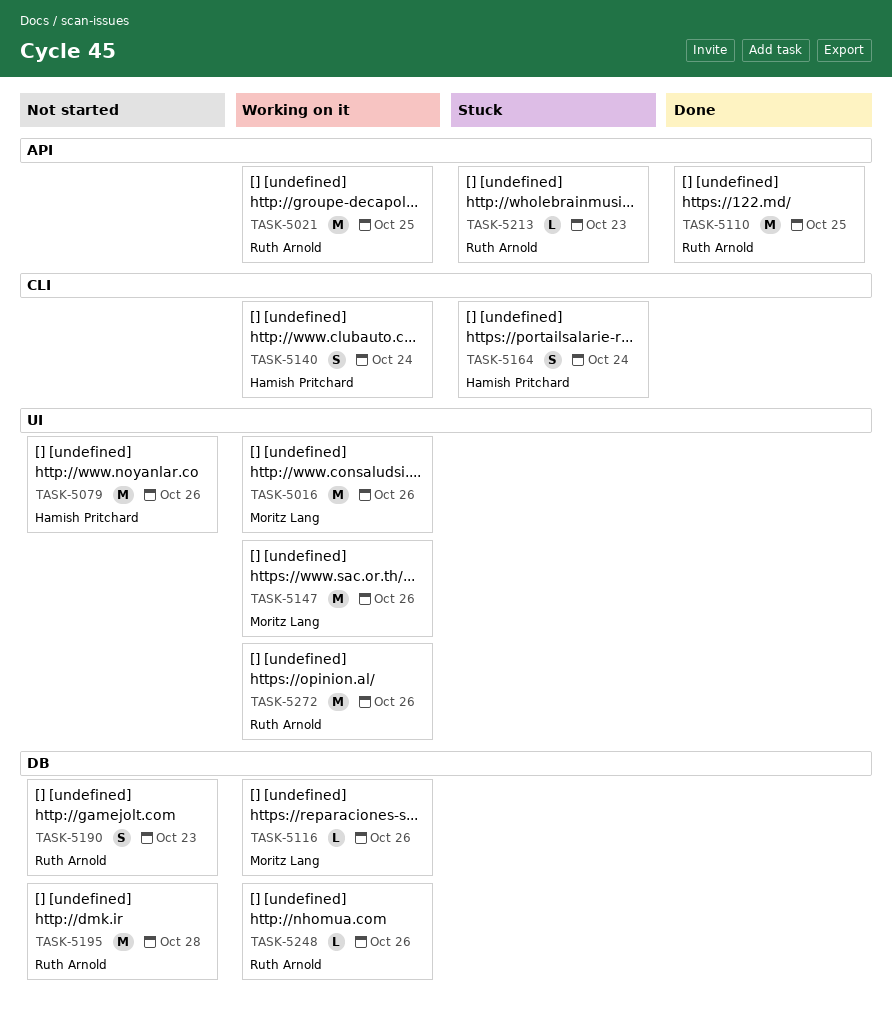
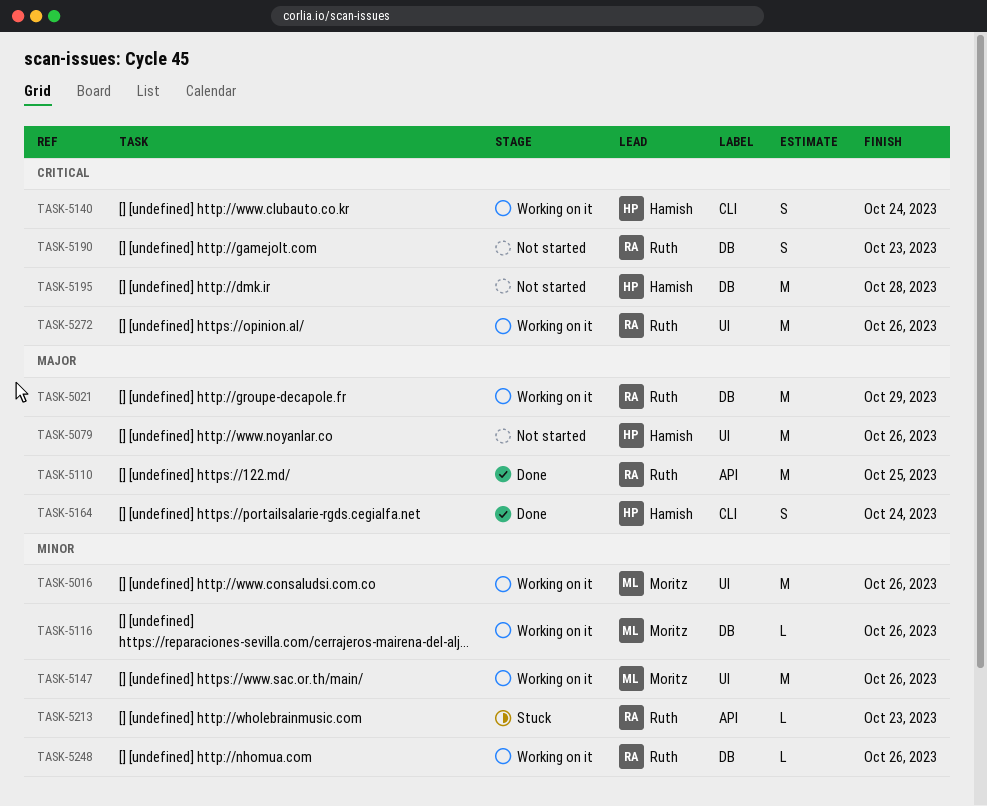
TASK-5021, label: API -> DB
TASK-5021, due: Oct 25 -> Oct 29
TASK-5164, status: Stuck -> Done
TASK-5195, owner: Ruth Arnold -> Hamish Pritchard

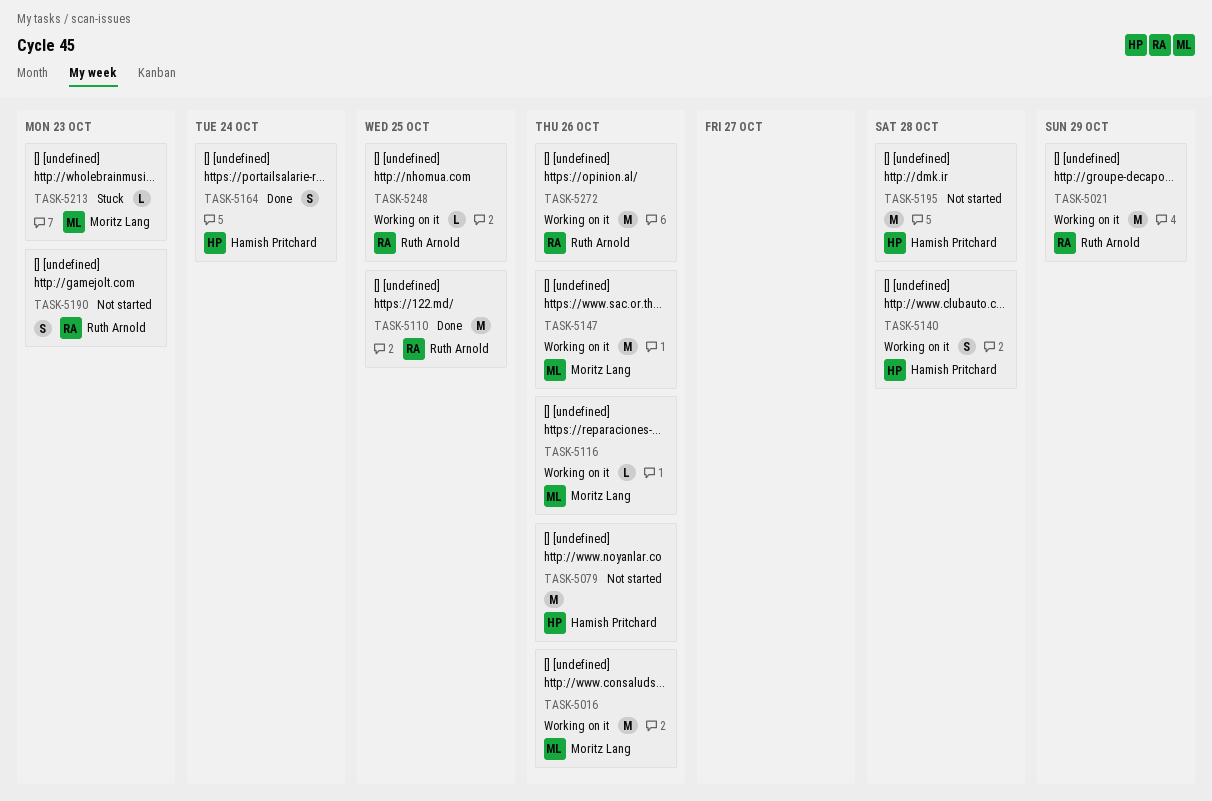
TASK-5140, due: Oct 24 -> Oct 28
TASK-5213, owner: Ruth Arnold -> Moritz Lang
TASK-5248, due: Oct 26 -> Oct 25

